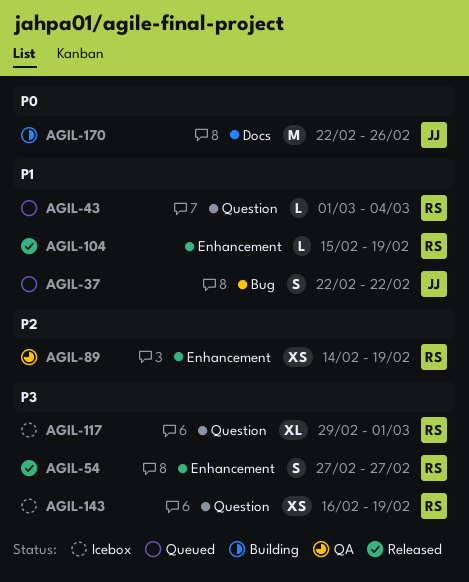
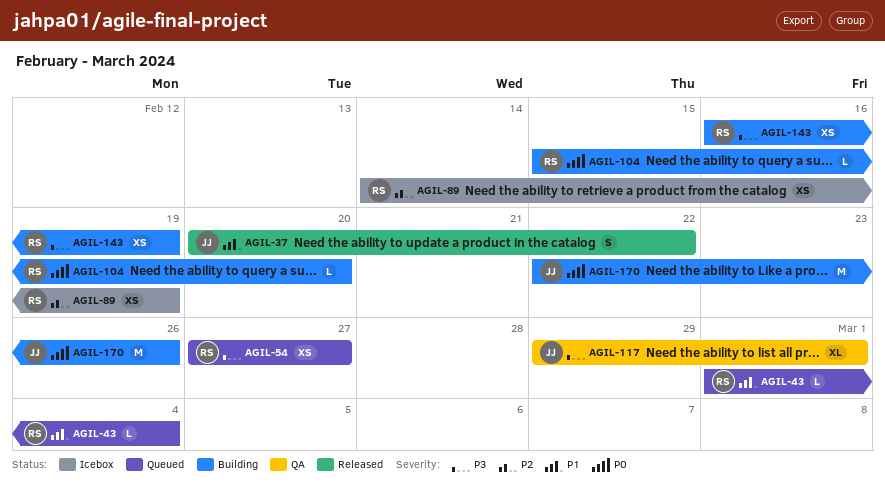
AGIL-37, status: Queued -> Released
AGIL-37, start: Feb 22 -> Feb 20
AGIL-54, status: Released -> Queued
AGIL-54, estimate: S -> XS
AGIL-89, status: QA -> Icebox
AGIL-104, status: Released -> Building
AGIL-104, priority: P1 -> P0
AGIL-104, due: Feb 19 -> Feb 20
AGIL-117, status: Icebox -> QA
AGIL-117, owner: RS -> JJ
AGIL-143, status: Icebox -> Building

